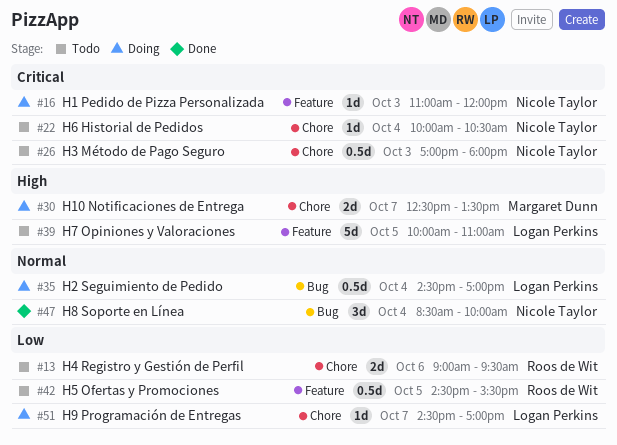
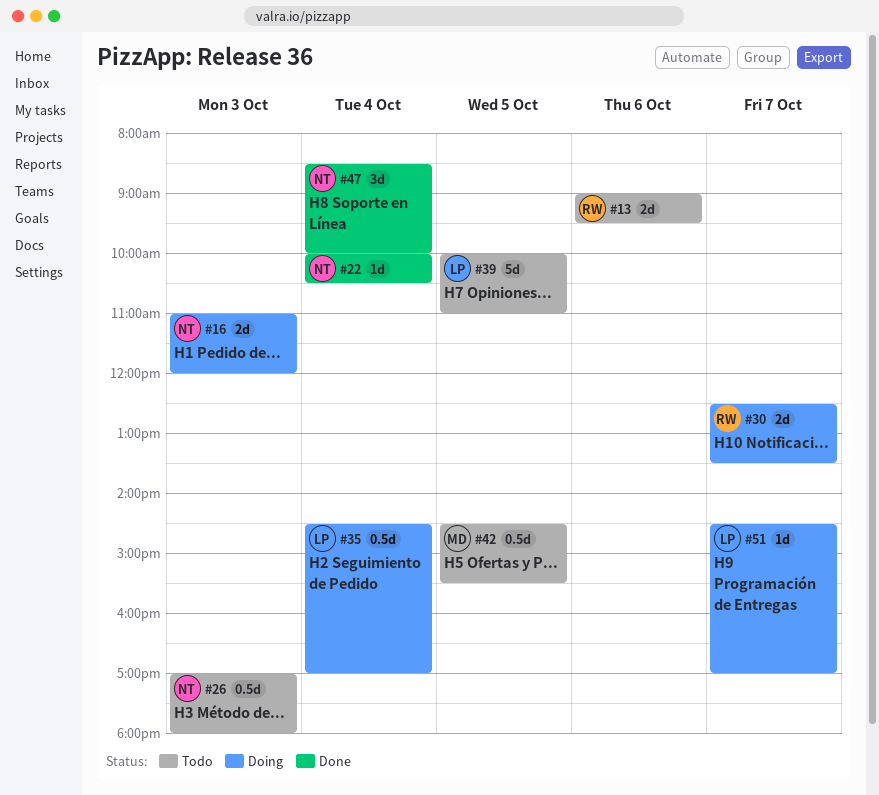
#16, estimate: 1d -> 2d
#22, status: Todo -> Done
#30, owner: Margaret Dunn -> Roos de Wit
#42, owner: Roos de Wit -> Margaret Dunn

